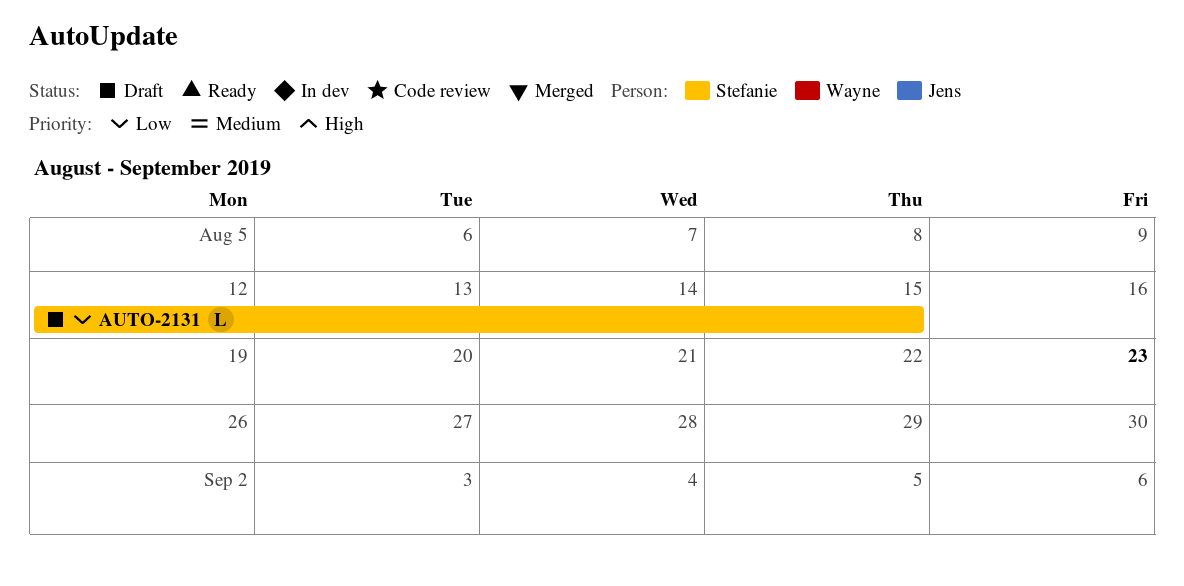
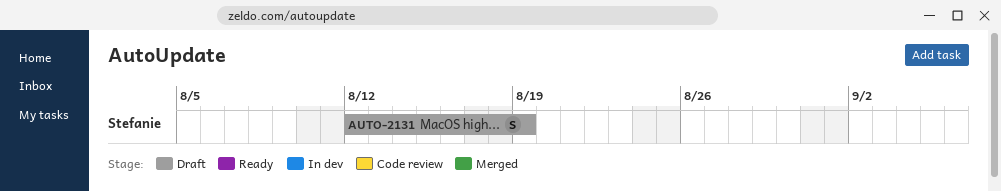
AUTO-2131, estimate: L -> S
AUTO-2131, due: Aug 15 -> Aug 19

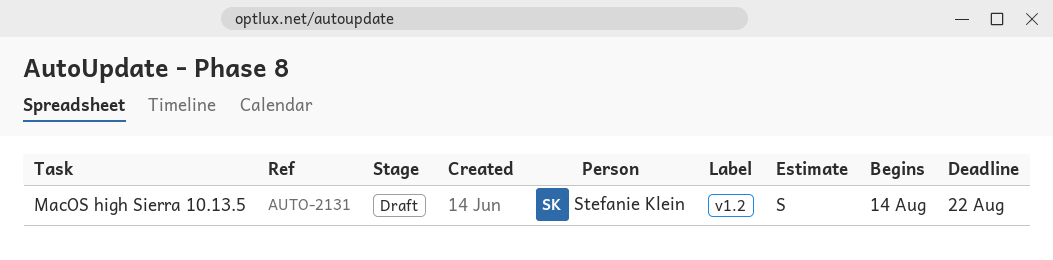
AUTO-2131, start: Aug 12 -> Aug 14
AUTO-2131, due: Aug 19 -> Aug 22

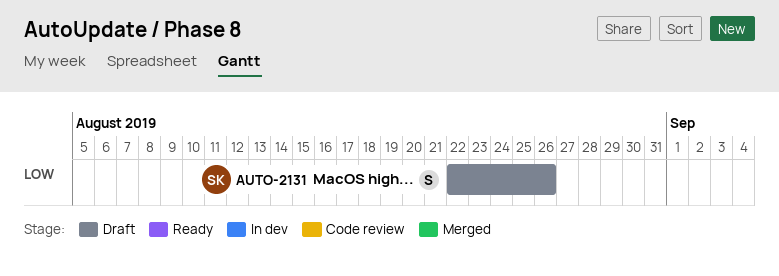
AUTO-2131, start: Aug 14 -> Aug 22
AUTO-2131, due: Aug 22 -> Aug 26

